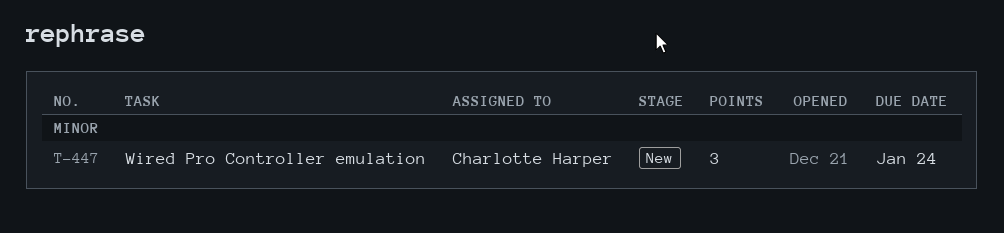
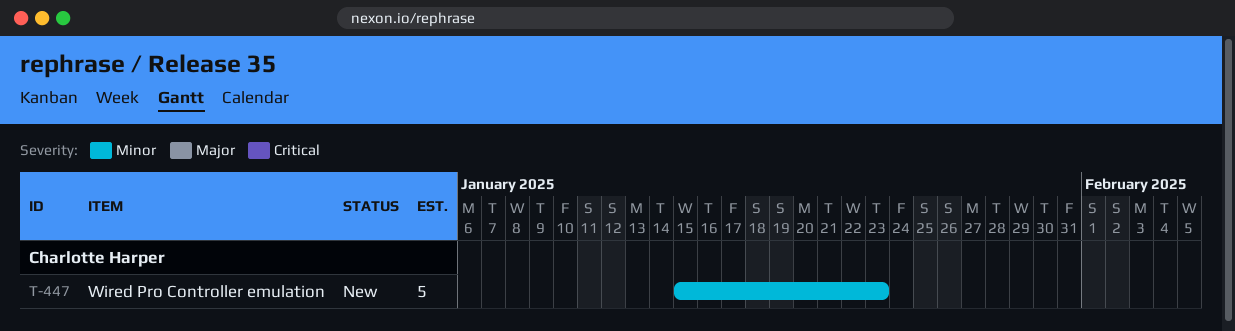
T-447, estimate: 3 -> 5
T-447, due: Jan 24 -> Jan 23

